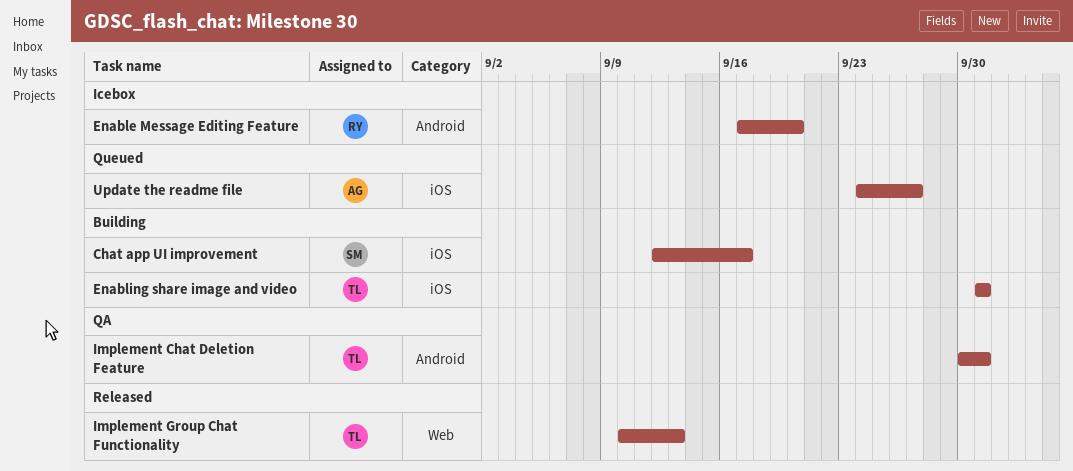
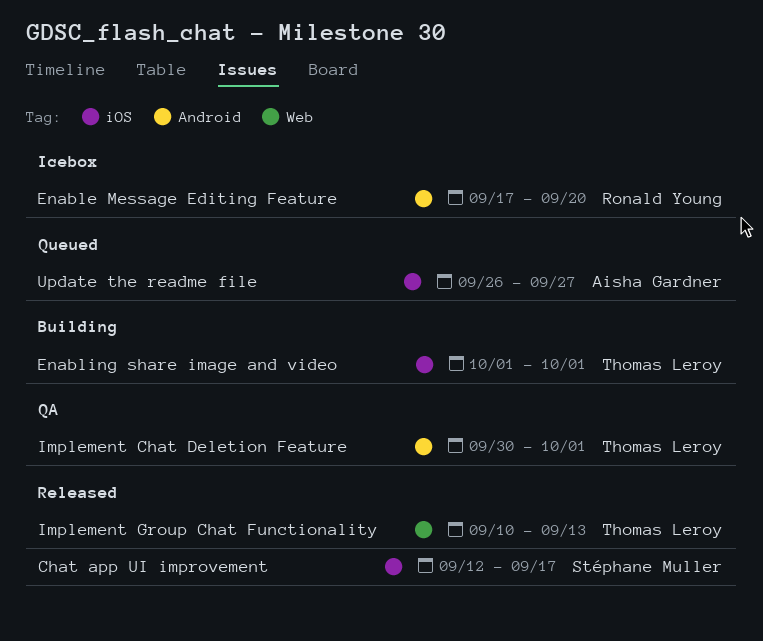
Chat app UI improvement, status: Building -> Released
Update the readme file, start: Sep 24 -> Sep 26

